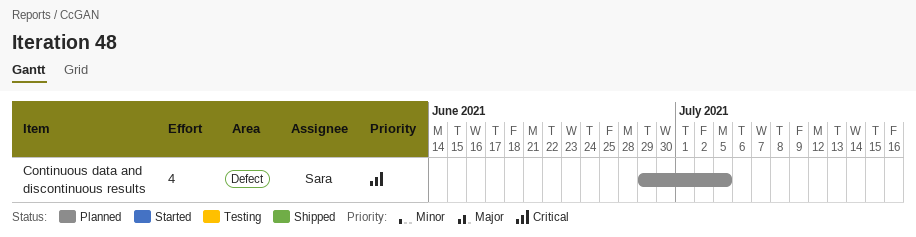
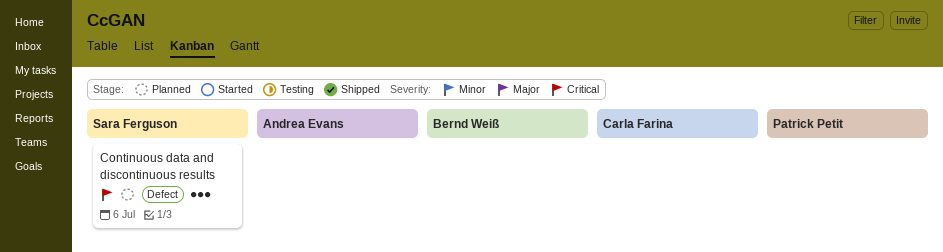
Continuous data and discontinuous results, estimate: 4 -> 3
Continuous data and discontinuous results, due: Jul 5 -> Jul 6

